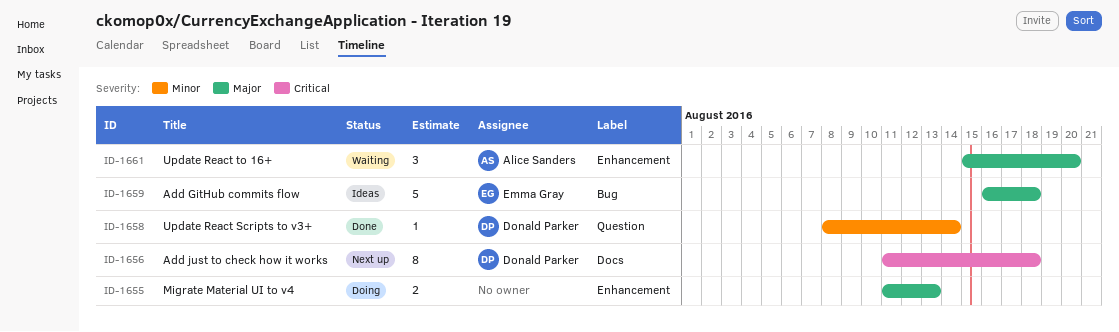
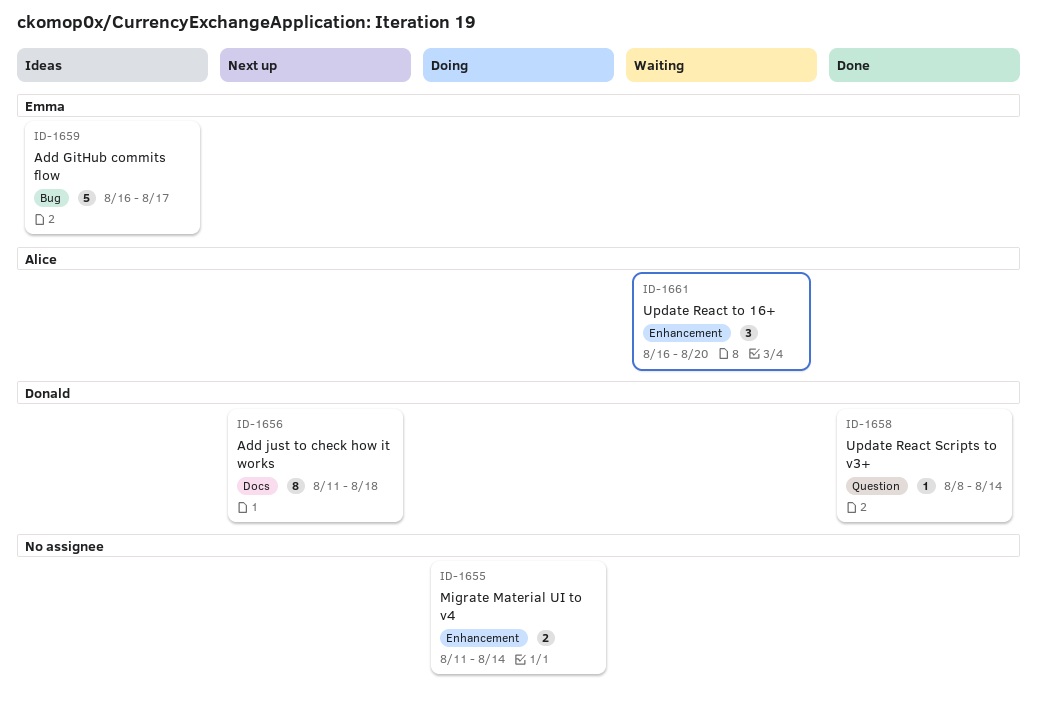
ID-1655, due: Aug 13 -> Aug 14
ID-1659, due: Aug 18 -> Aug 17
ID-1661, start: Aug 15 -> Aug 16

